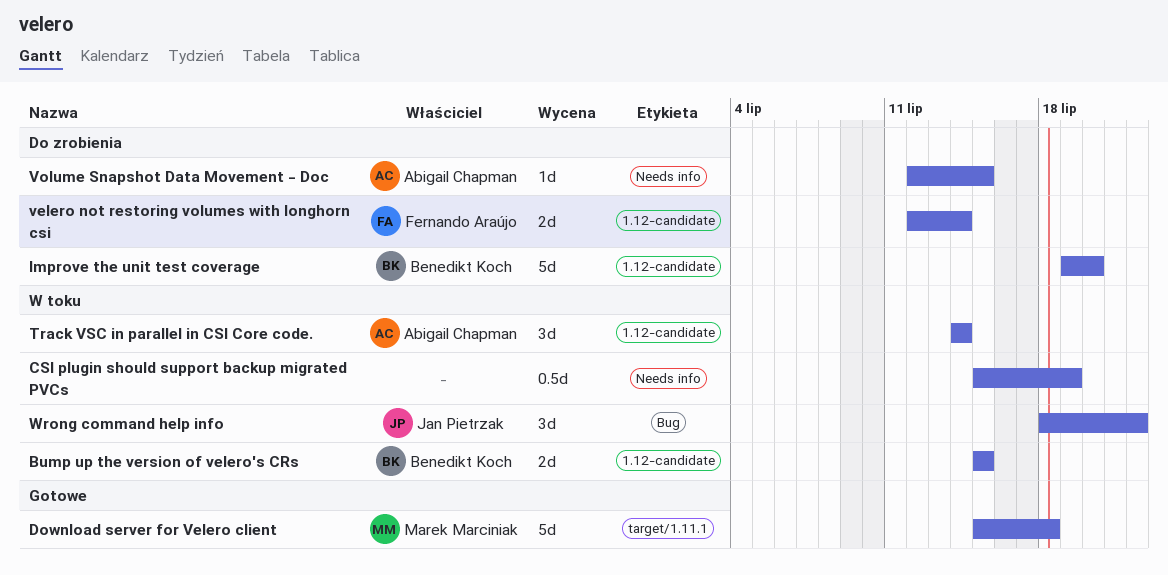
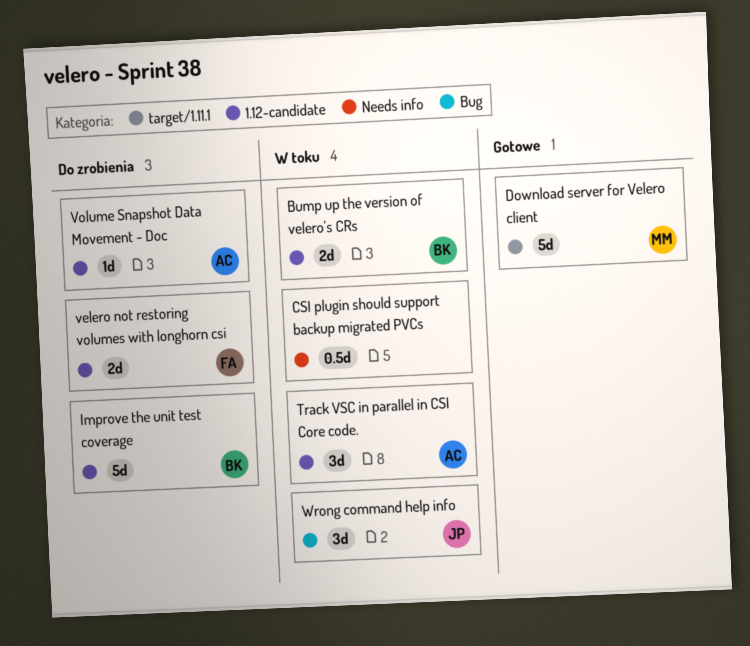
Volume Snapshot Data Movement - Doc, label: Needs info -> 1.12-candidate

